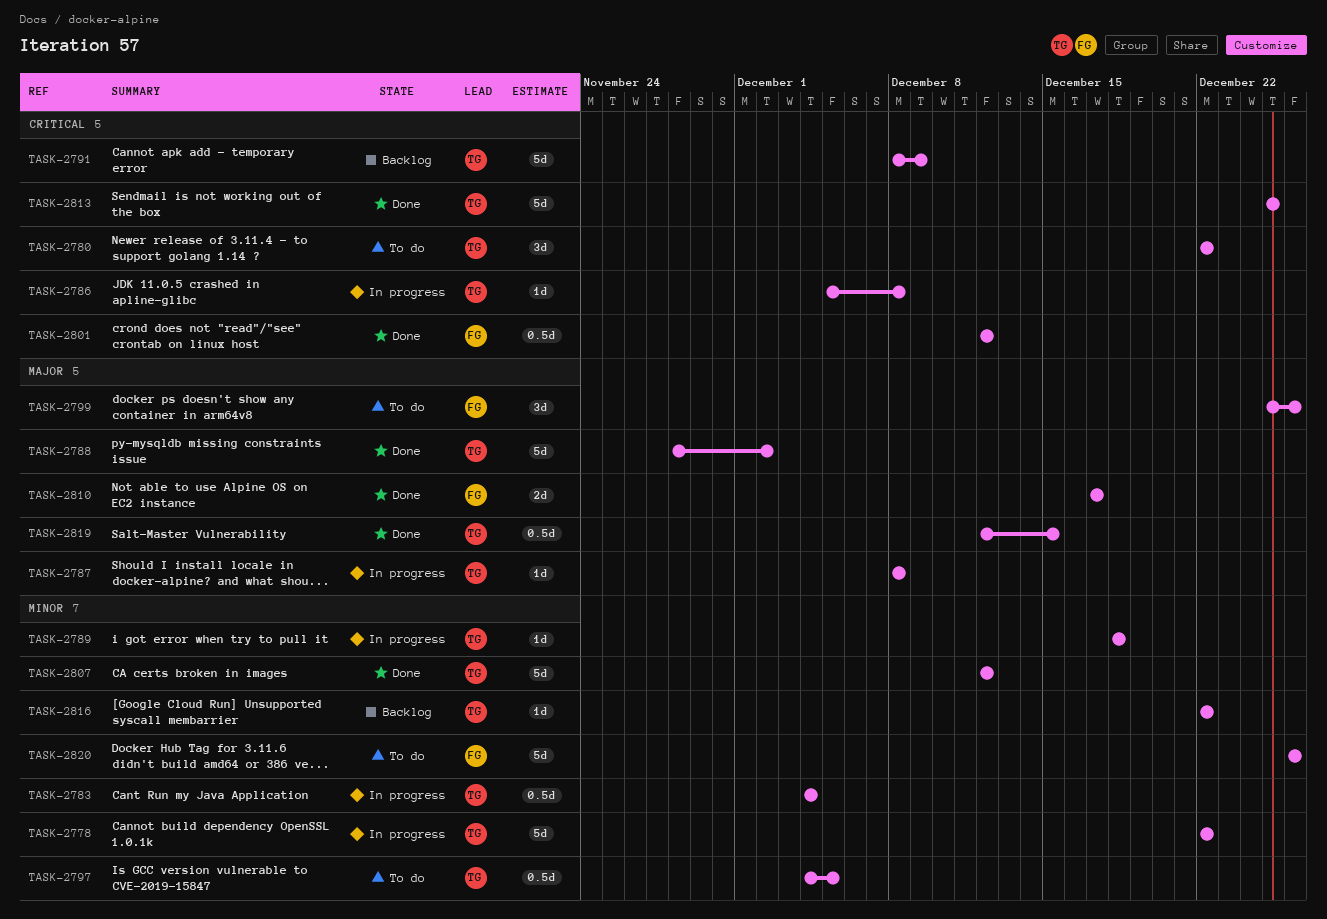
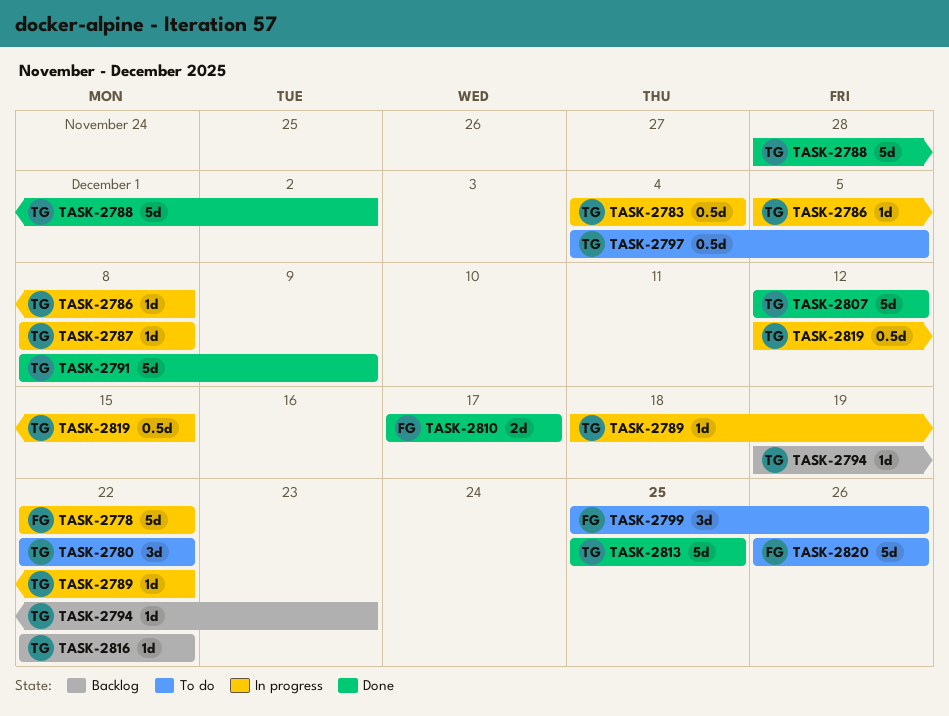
TASK-2778, owner: TG -> FG
TASK-2789, due: Dec 18 -> Dec 22
TASK-2791, status: Backlog -> Done
TASK-2794: none -> present
TASK-2801: present -> none
TASK-2819, status: Done -> In progress

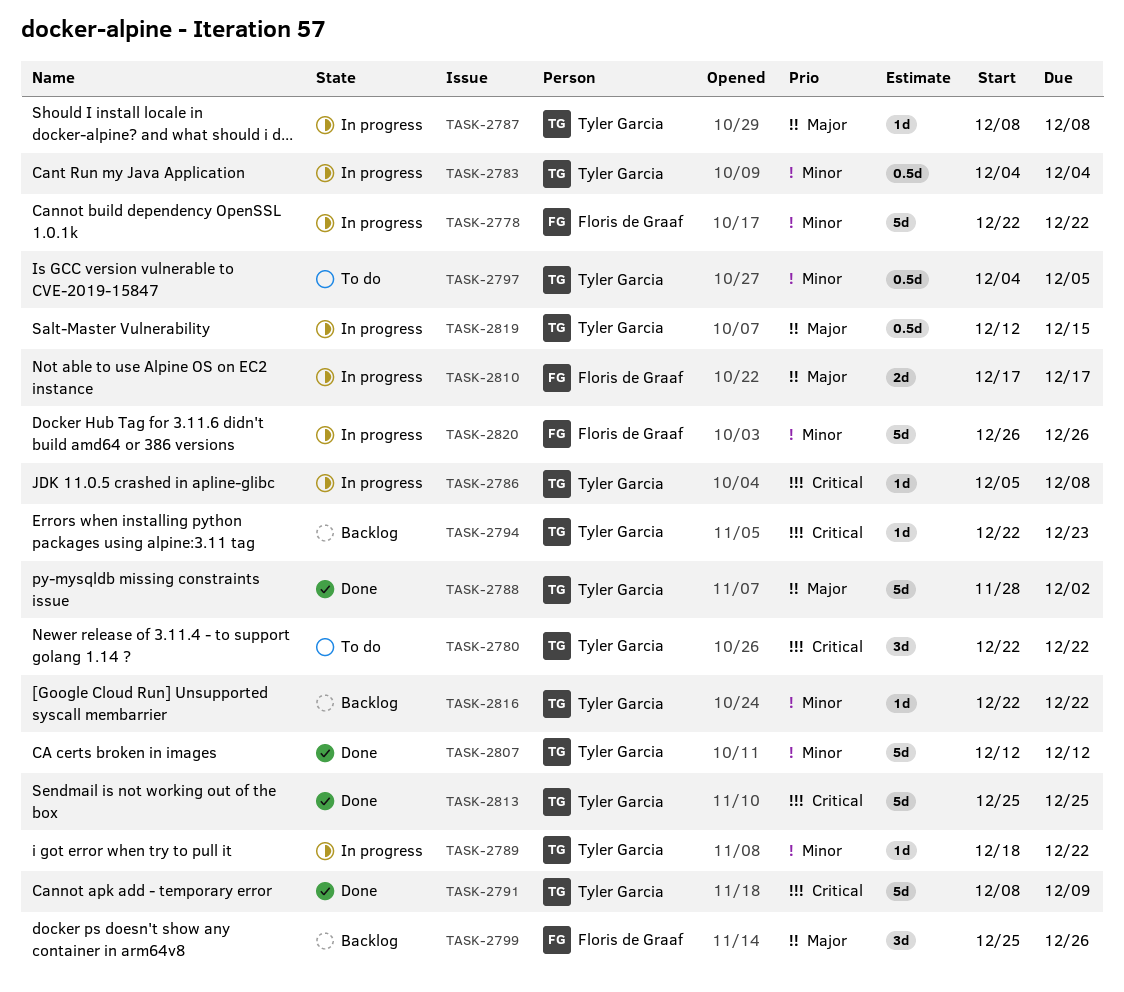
TASK-2794, start: Dec 19 -> Dec 22
TASK-2799, status: To do -> Backlog
TASK-2810, status: Done -> In progress
TASK-2820, status: To do -> In progress

